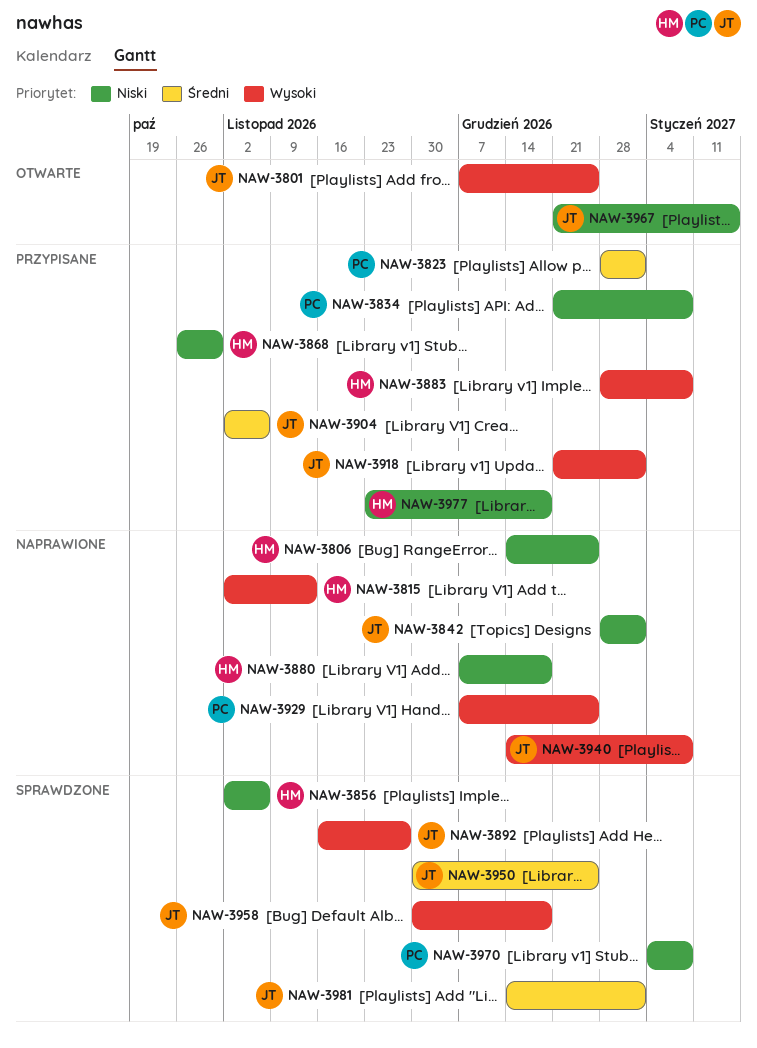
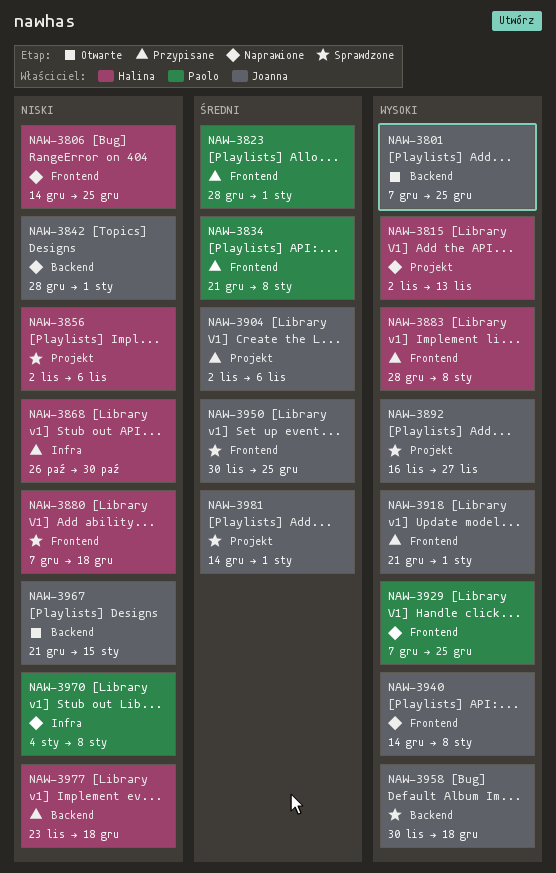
NAW-3834, priority: Niski -> Średni
NAW-3880, status: Naprawione -> Sprawdzone
NAW-3970, status: Sprawdzone -> Naprawione

